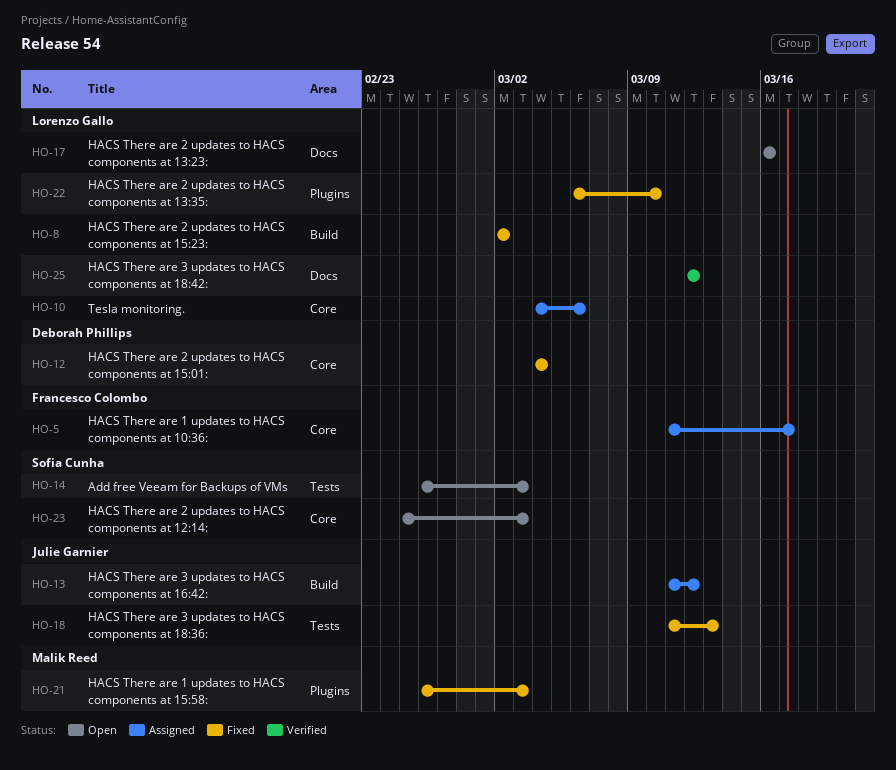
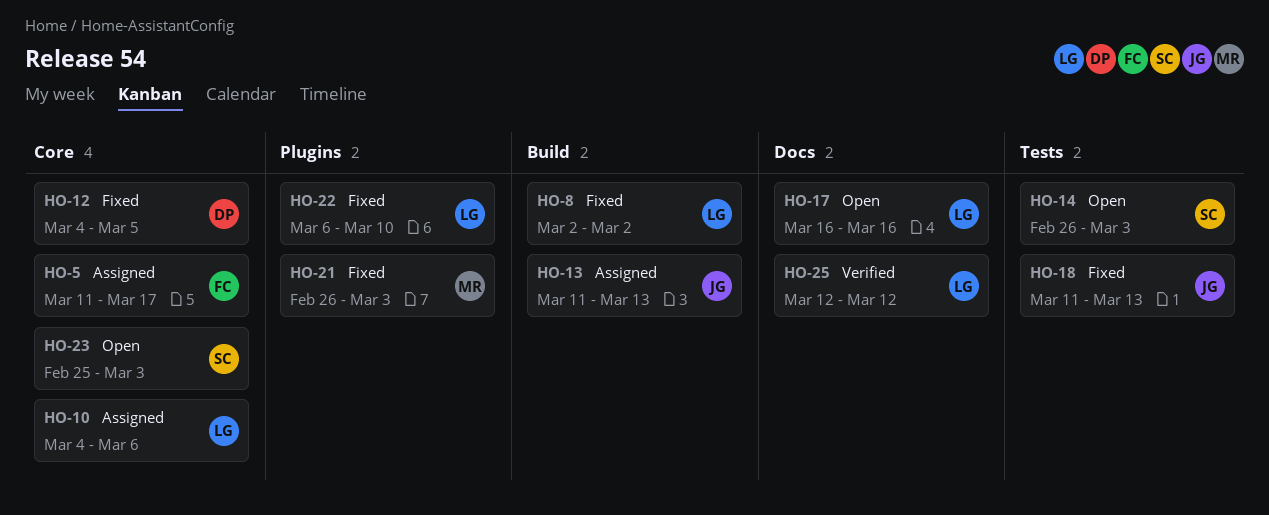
HO-12, due: Mar 4 -> Mar 5
HO-13, due: Mar 12 -> Mar 13

